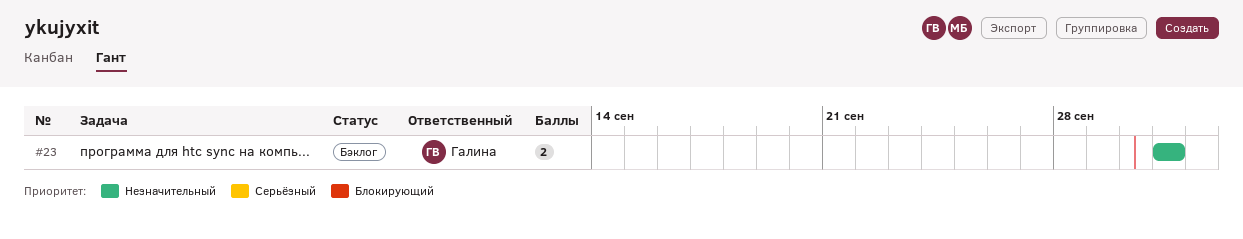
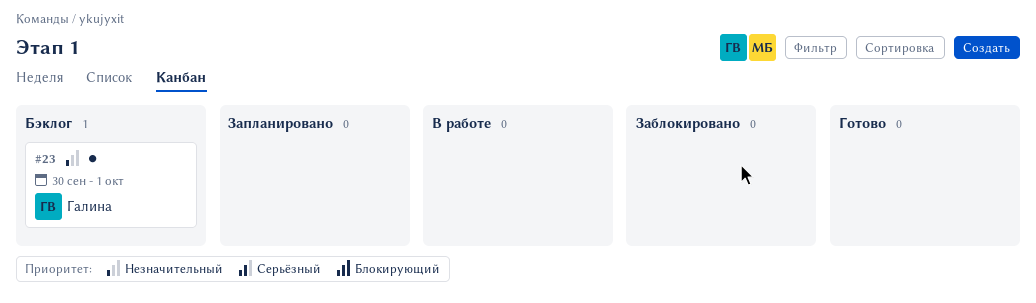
#23, estimate: 2 -> 1
#23, start: Oct 1 -> Sep 30

